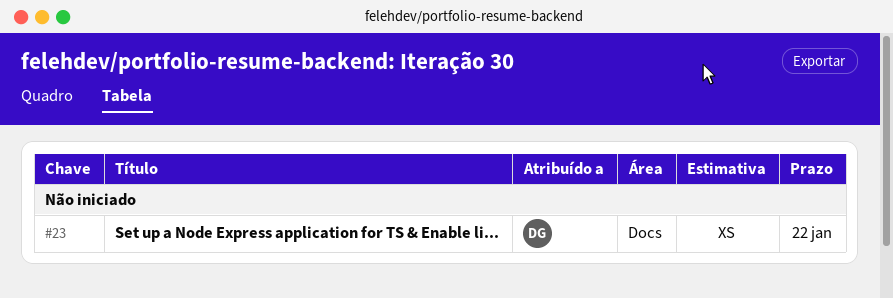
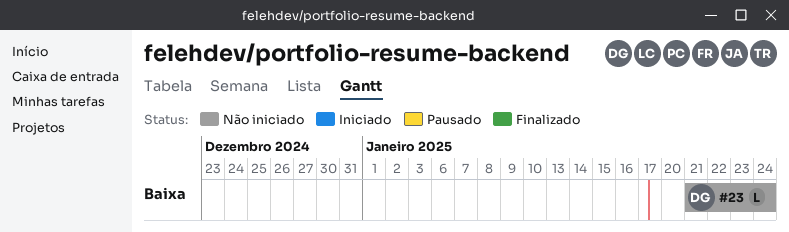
#23, estimate: XS -> L
#23, due: Jan 22 -> Jan 24

